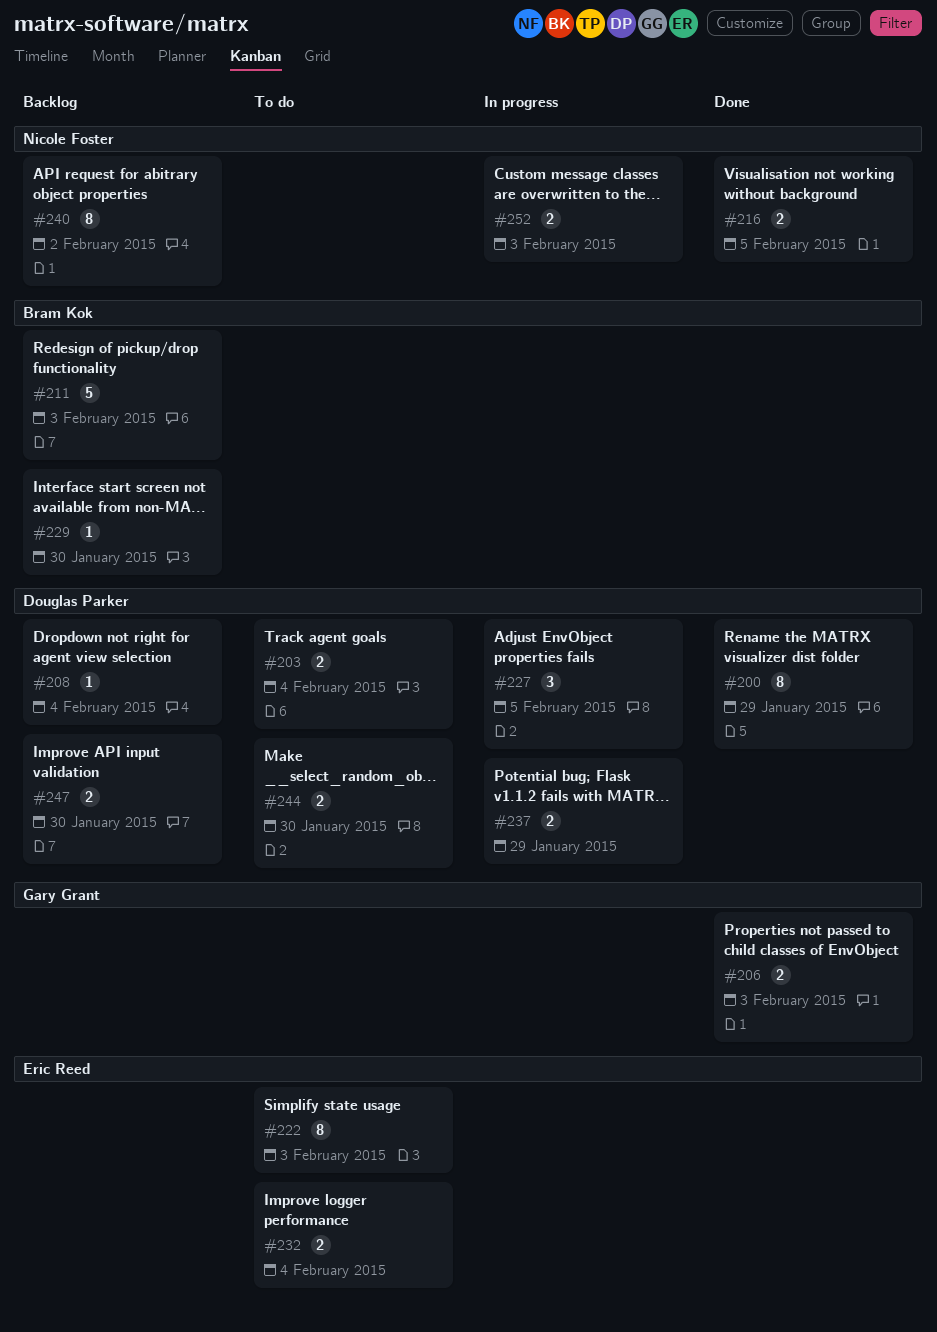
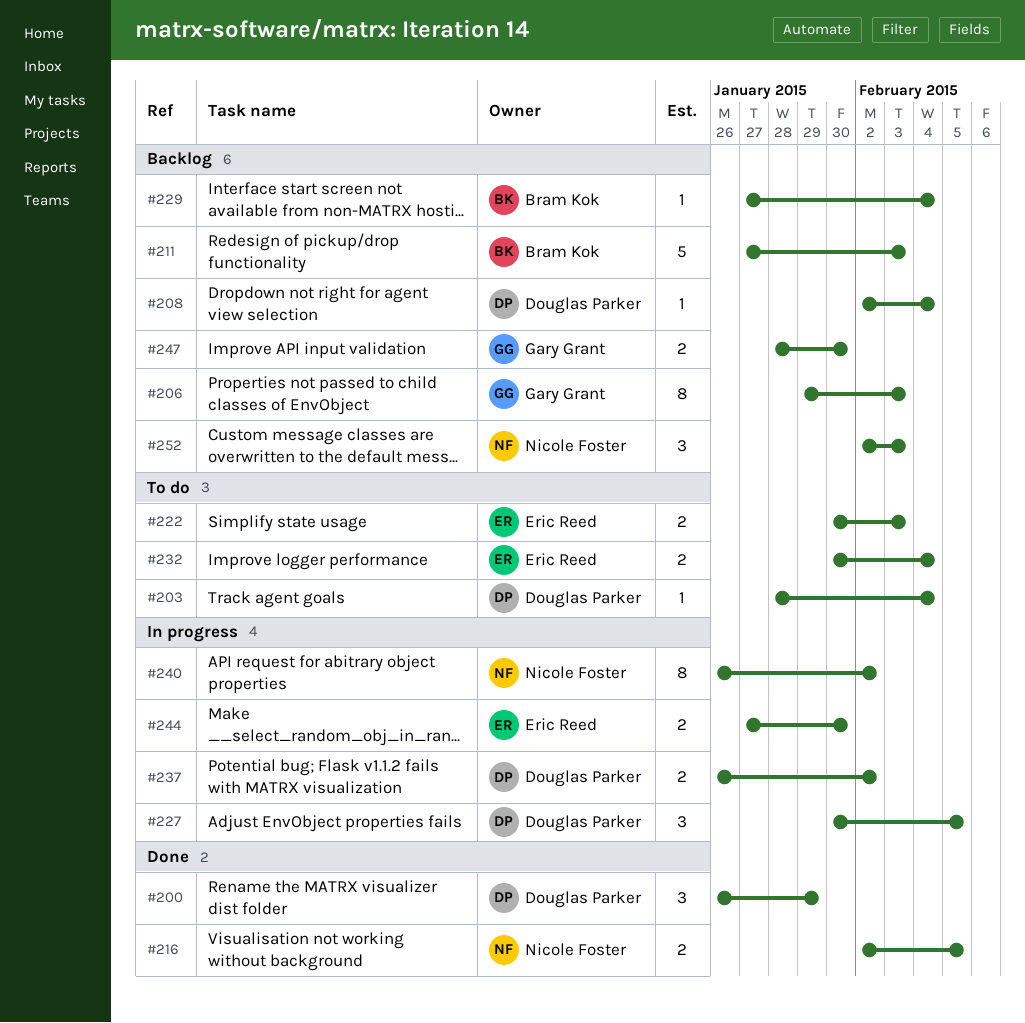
#200, estimate: 8 -> 3
#203, estimate: 2 -> 1
#206, status: Done -> Backlog
#206, estimate: 2 -> 8
#222, estimate: 8 -> 2
#229, due: Jan 30 -> Feb 4
#237, due: Jan 29 -> Feb 2
#240, status: Backlog -> In progress
#244, status: To do -> In progress
#244, owner: Douglas Parker -> Eric Reed
#247, owner: Douglas Parker -> Gary Grant
#252, status: In progress -> Backlog
#252, estimate: 2 -> 3

